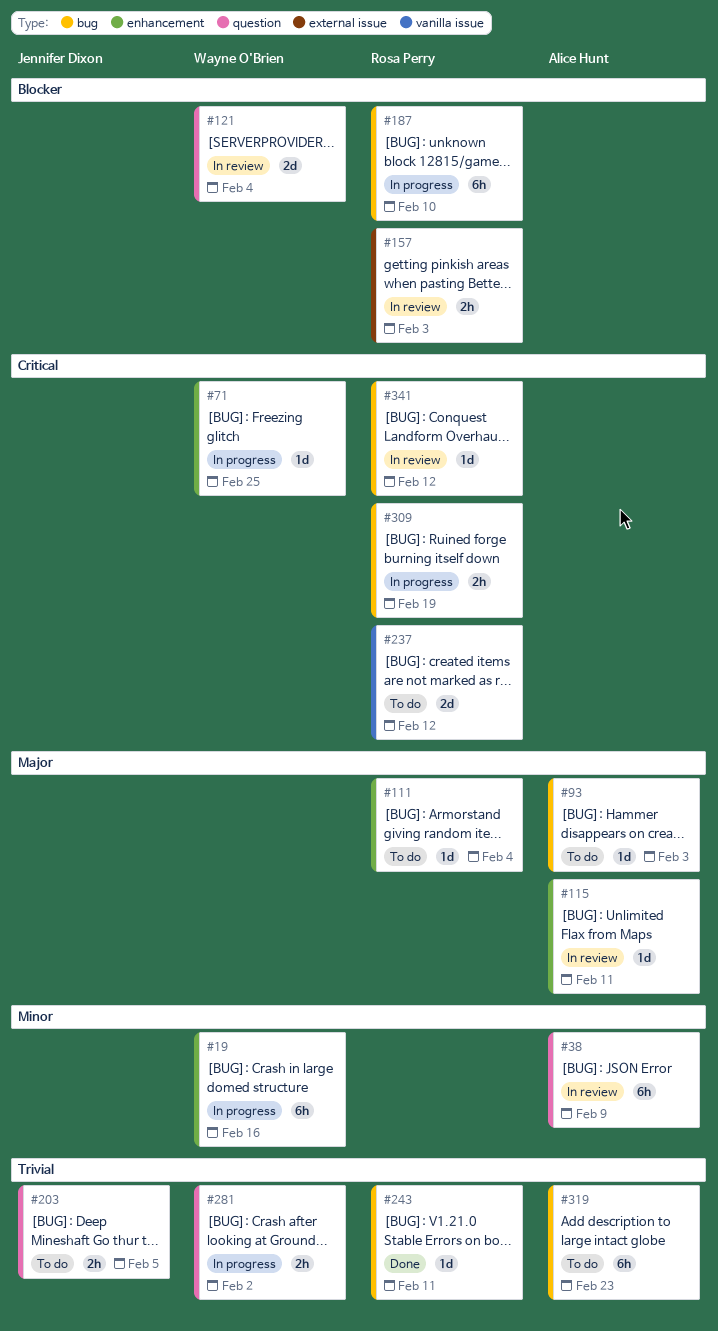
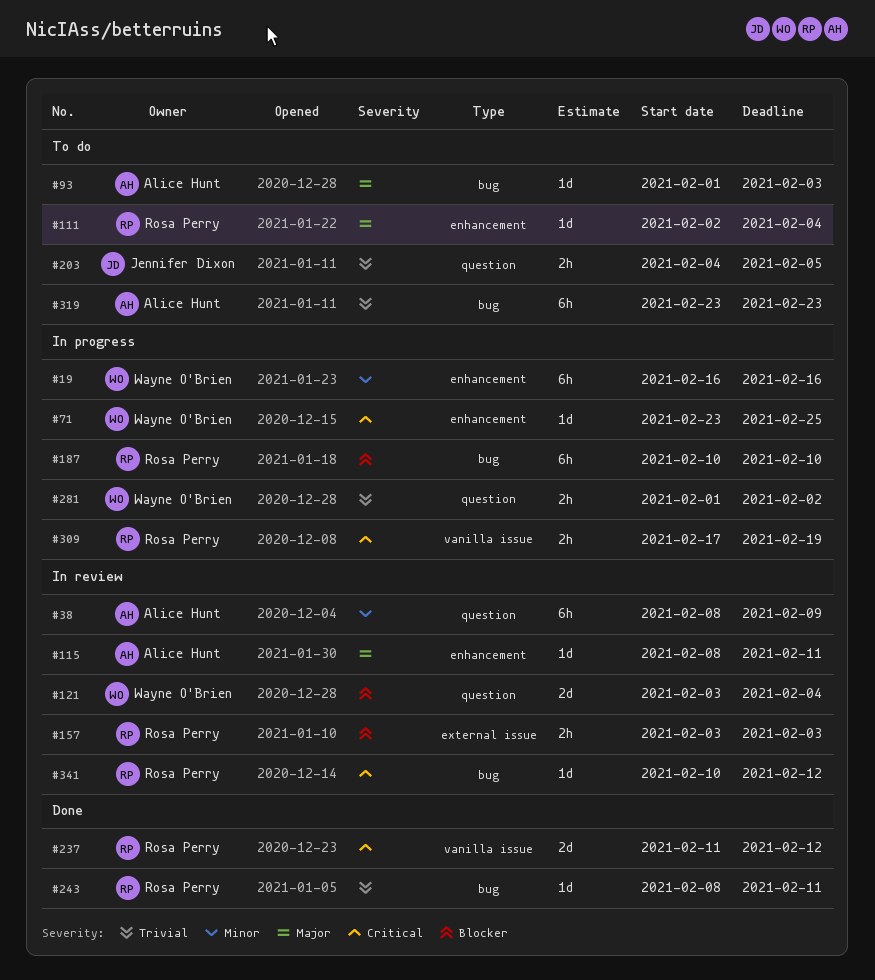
#237, status: To do -> Done
#309, label: bug -> vanilla issue

